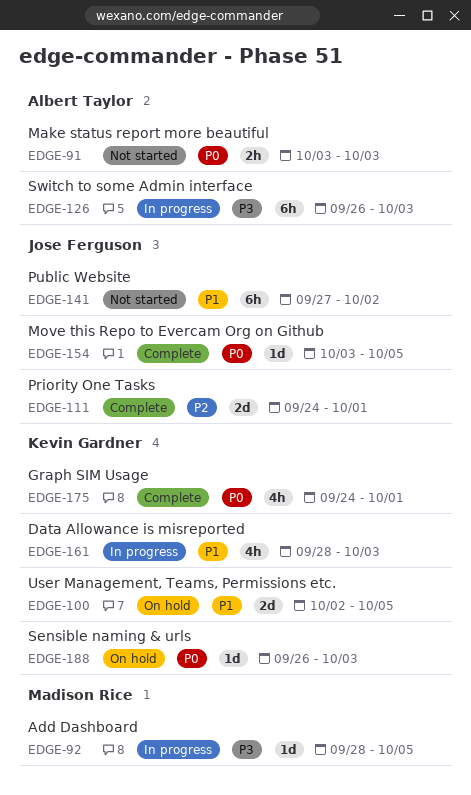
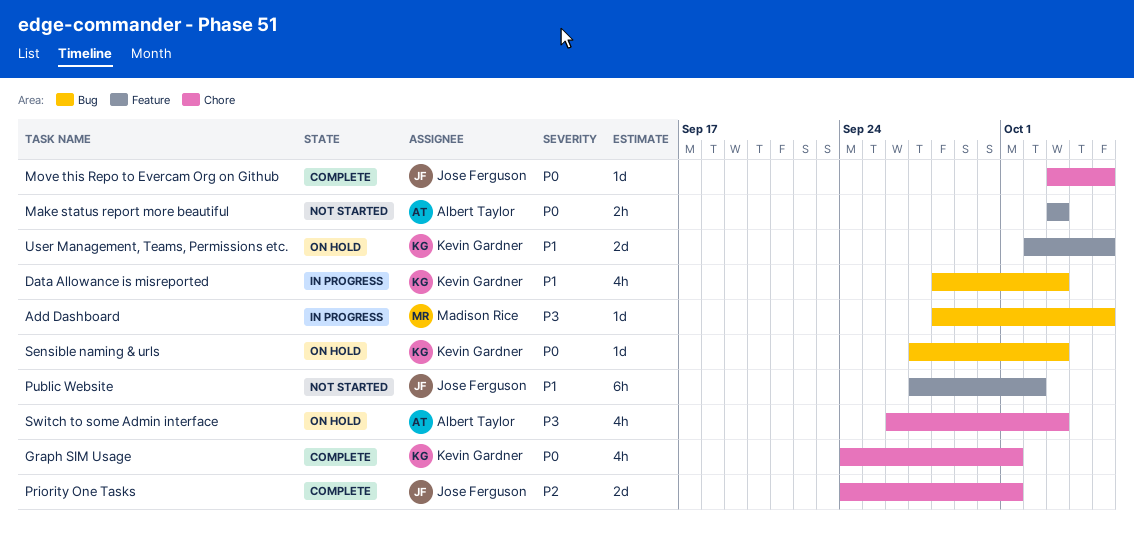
Sensible naming & urls, start: Sep 26 -> Sep 27
Switch to some Admin interface, status: In progress -> On hold
Switch to some Admin interface, estimate: 6h -> 4h

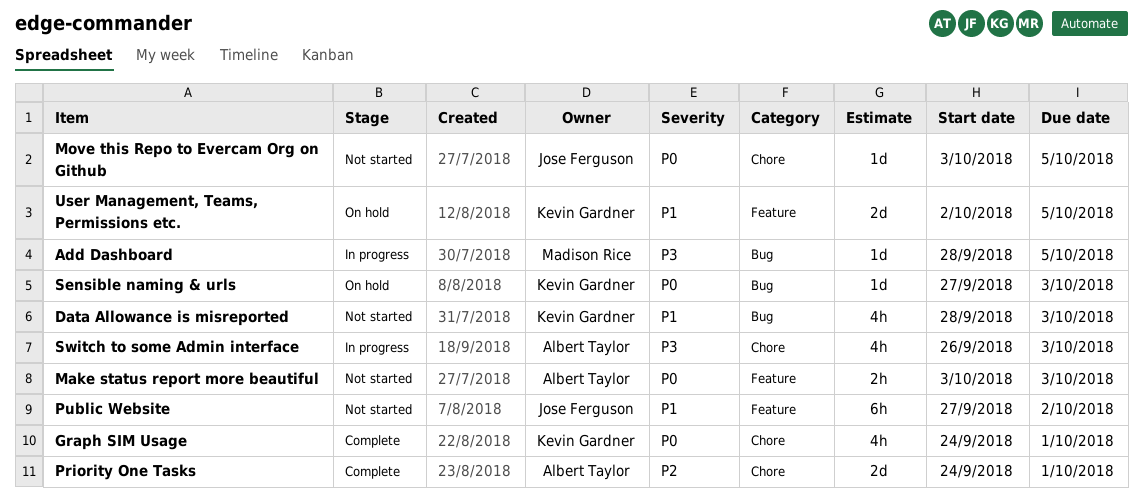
Data Allowance is misreported, status: In progress -> Not started
Move this Repo to Evercam Org on Github, status: Complete -> Not started
Priority One Tasks, owner: Jose Ferguson -> Albert Taylor
Switch to some Admin interface, status: On hold -> In progress

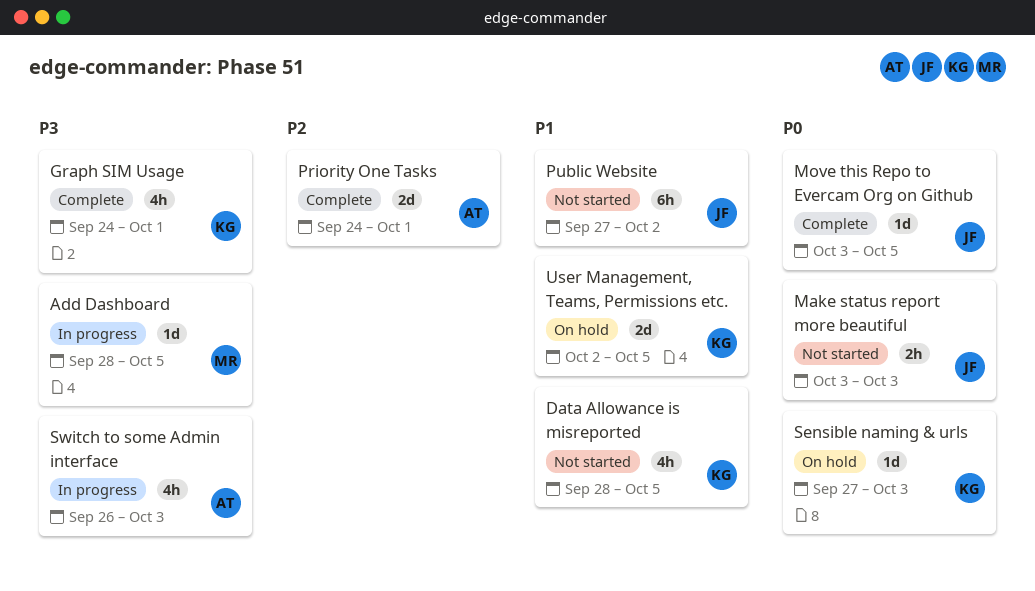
Data Allowance is misreported, due: Oct 3 -> Oct 5
Graph SIM Usage, priority: P0 -> P3
Make status report more beautiful, owner: Albert Taylor -> Jose Ferguson
Move this Repo to Evercam Org on Github, status: Not started -> Complete

